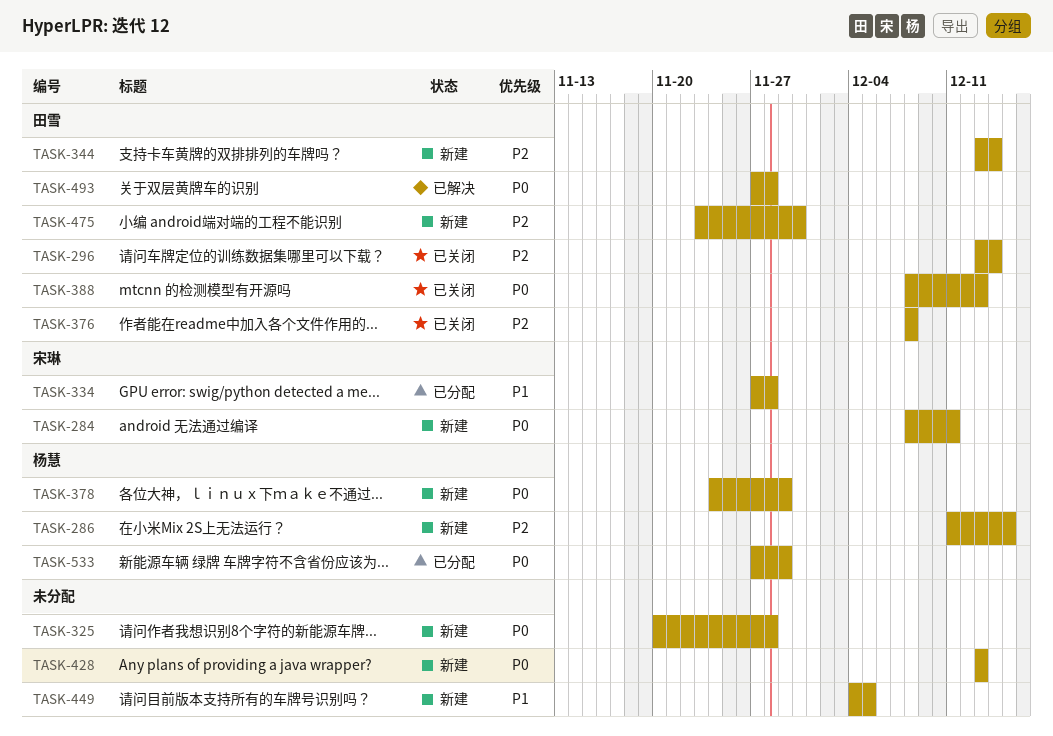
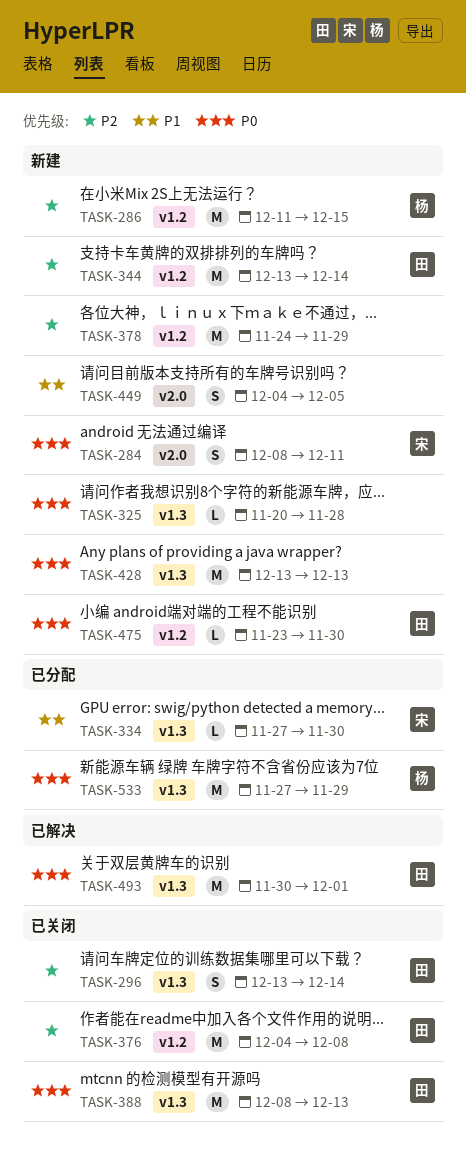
TASK-334, due: Nov 28 -> Nov 30
TASK-376, start: Dec 8 -> Dec 4
TASK-378, owner: 杨慧 -> none
TASK-378, priority: P0 -> P2
TASK-475, priority: P2 -> P0
TASK-493, start: Nov 27 -> Nov 30
TASK-493, due: Nov 28 -> Dec 1

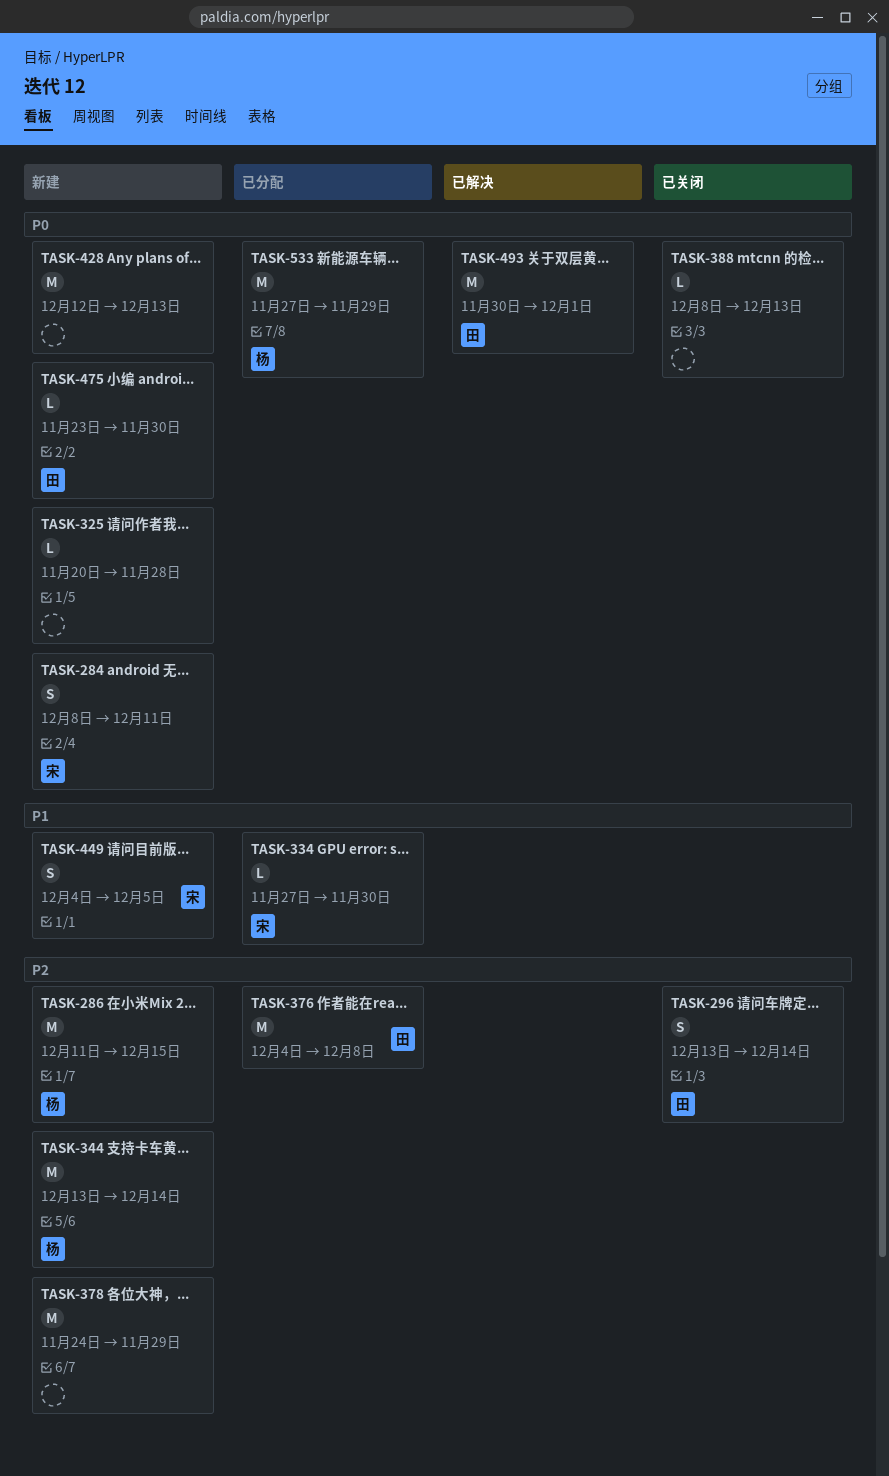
TASK-344, owner: 田 -> 杨
TASK-376, status: 已关闭 -> 已分配
TASK-388, owner: 田 -> none
TASK-388, estimate: M -> L
TASK-428, start: Dec 13 -> Dec 12
TASK-449, owner: none -> 宋

